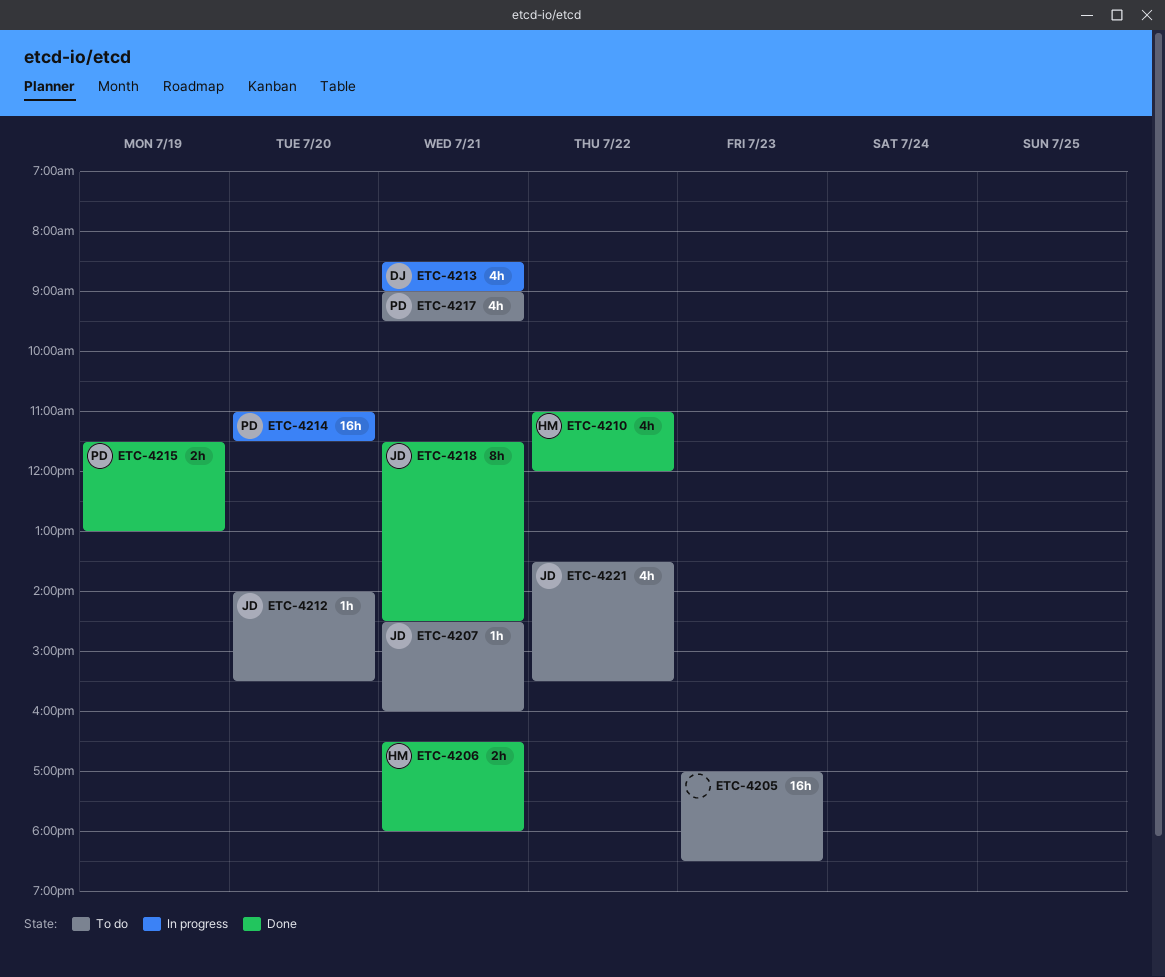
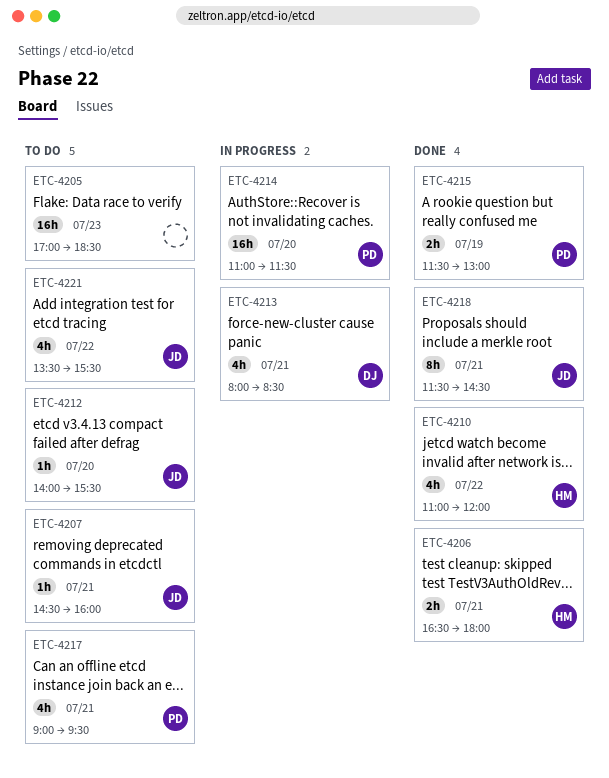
ETC-4213, begins: 08:30 -> 08:00
ETC-4213, ends: 09:00 -> 08:30

